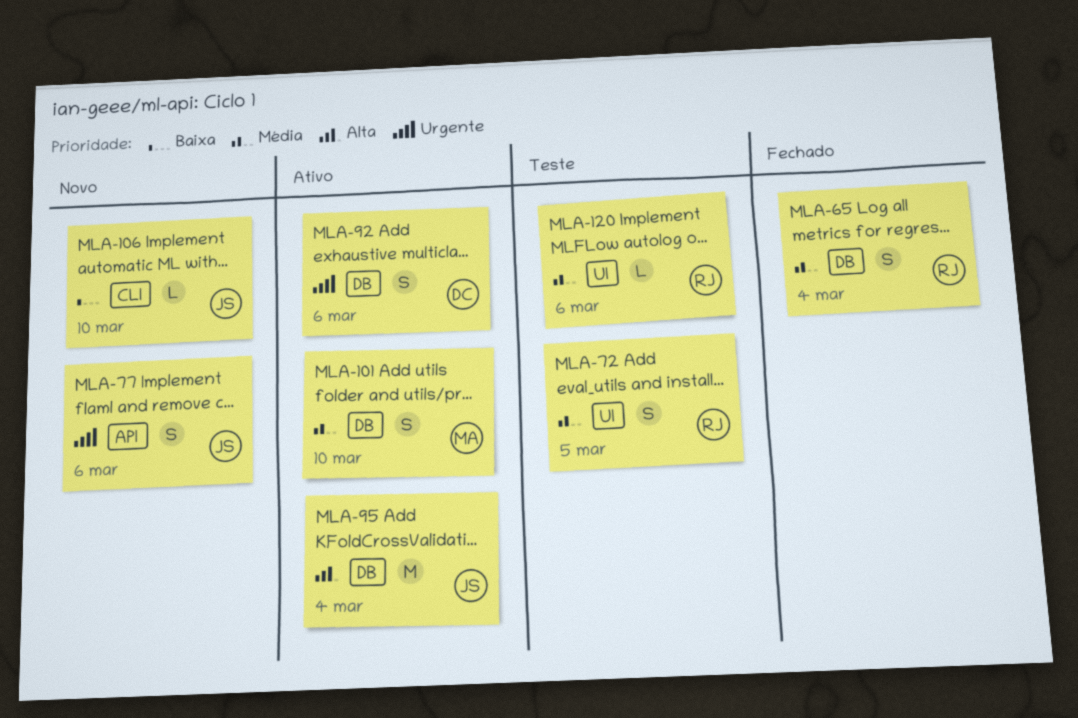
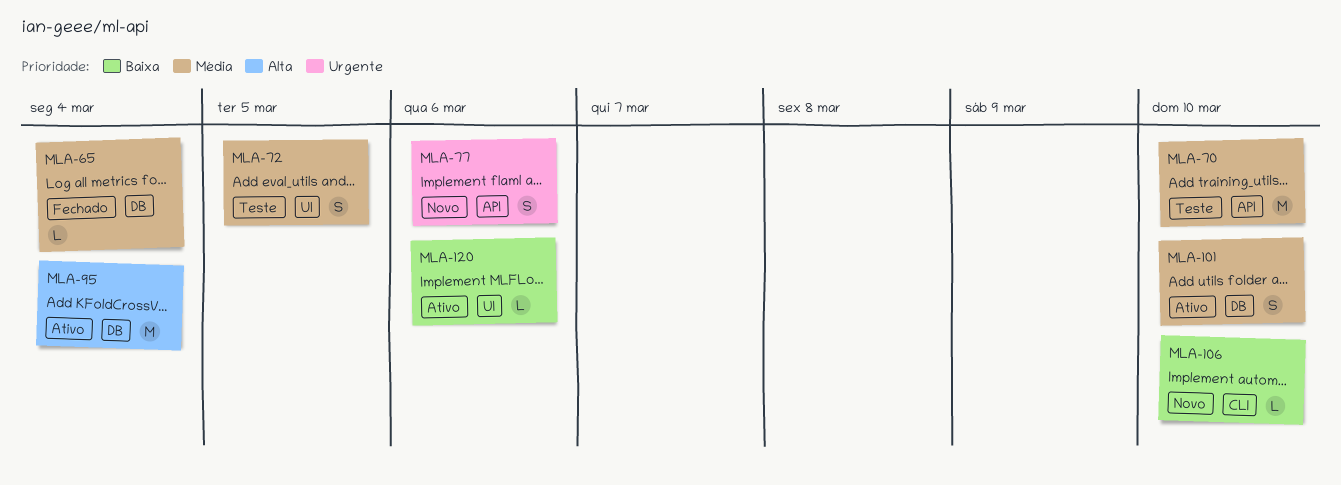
MLA-65, estimate: S -> L
MLA-70: none -> present
MLA-92: present -> none
MLA-120, status: Teste -> Ativo
MLA-120, priority: Média -> Baixa

